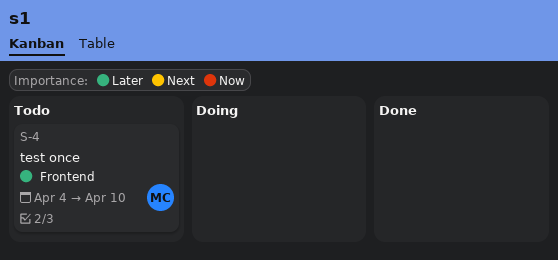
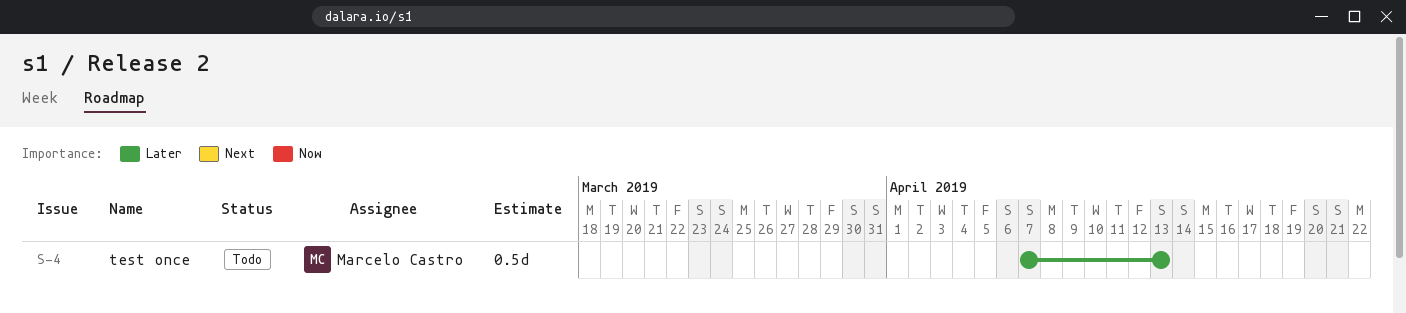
S-4, start: Apr 4 -> Apr 7
S-4, due: Apr 10 -> Apr 13

